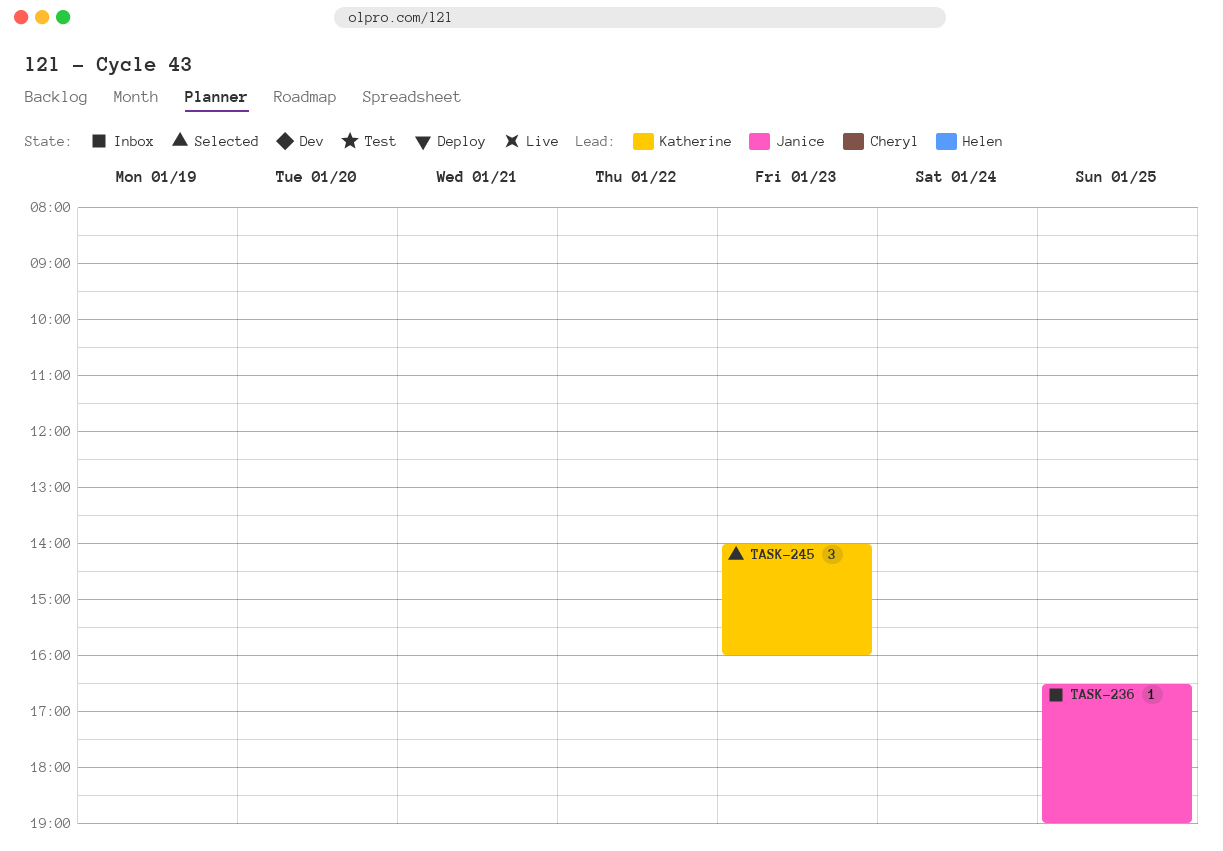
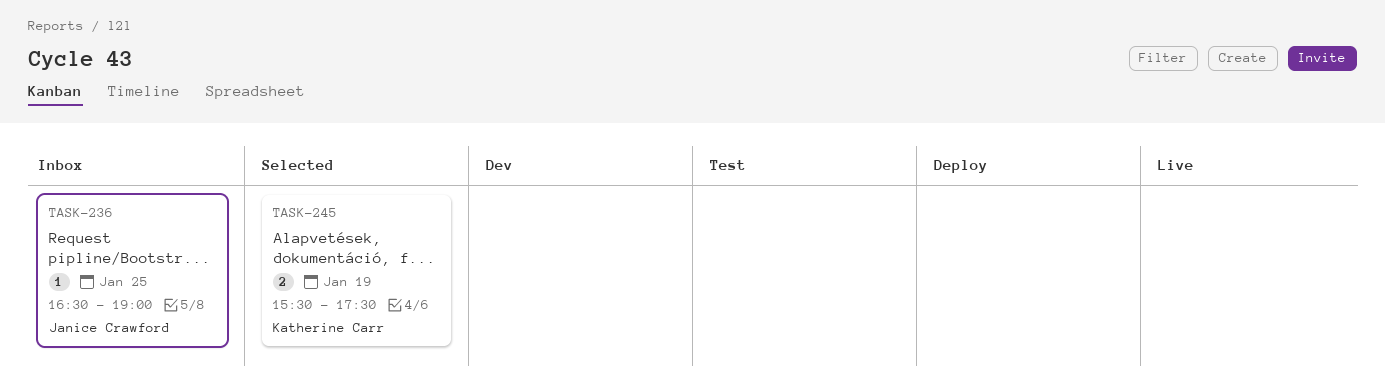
TASK-245, estimate: 3 -> 2
TASK-245, day: Jan 23 -> Jan 19
TASK-245, begins: 14:00 -> 15:30
TASK-245, ends: 16:00 -> 17:30

